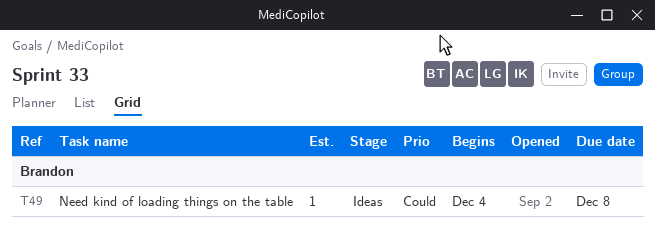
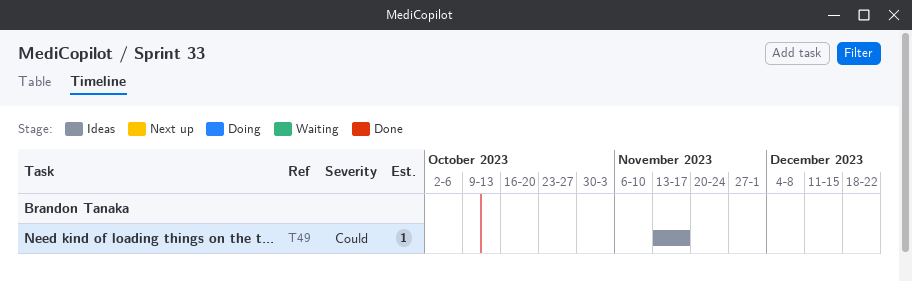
T49, start: Dec 4 -> Nov 13
T49, due: Dec 8 -> Nov 17

